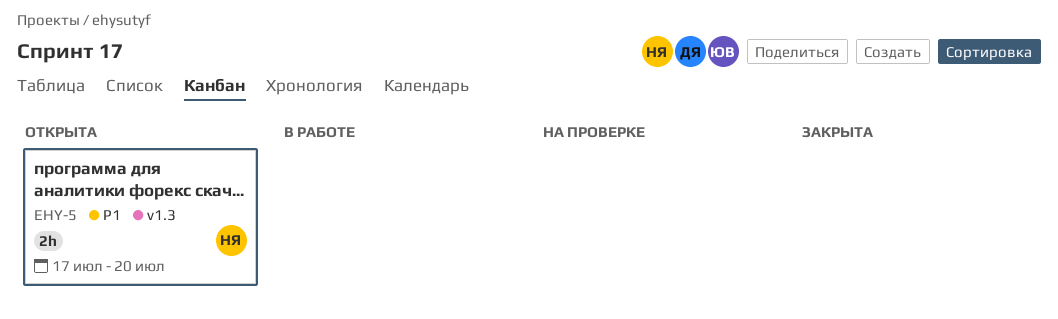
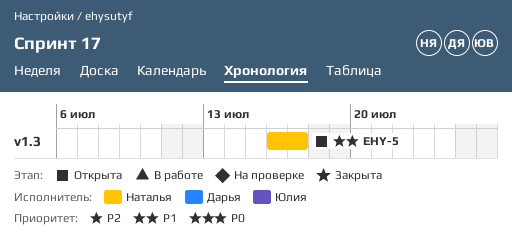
EHY-5, start: Jul 17 -> Jul 16
EHY-5, due: Jul 20 -> Jul 17

